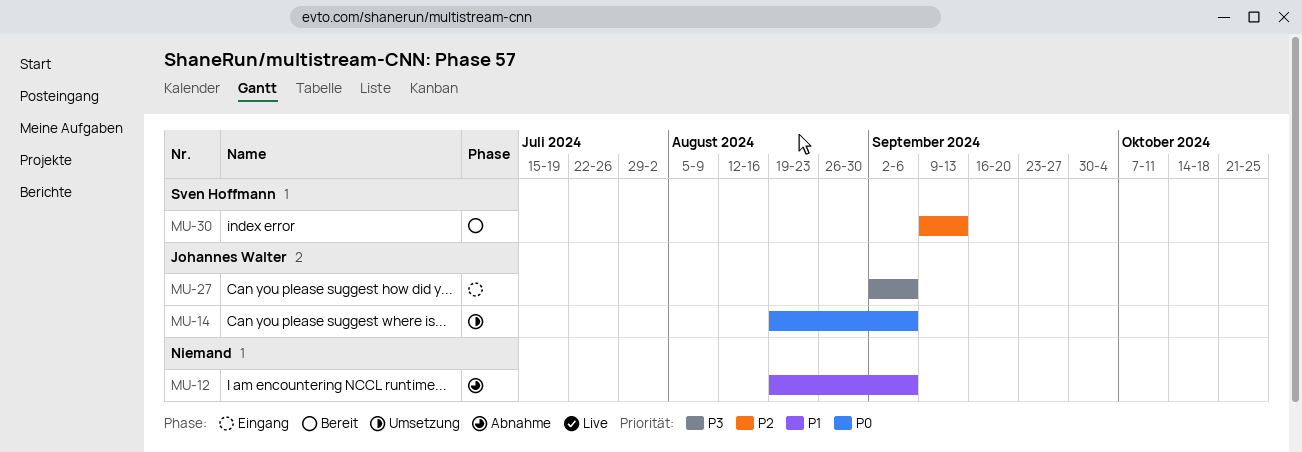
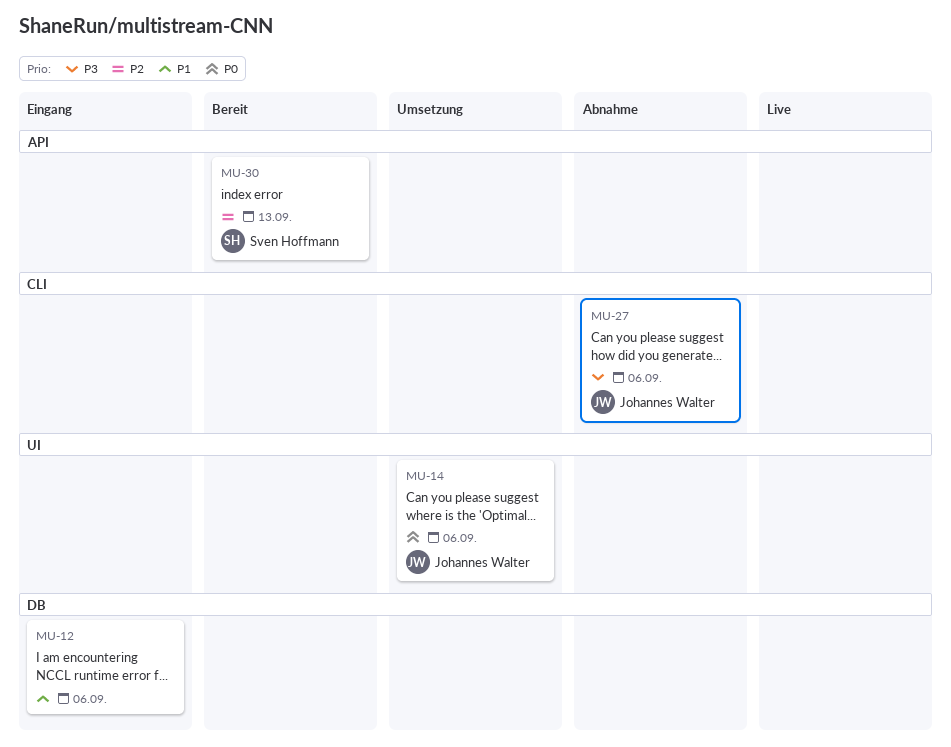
MU-12, status: Abnahme -> Eingang
MU-27, status: Eingang -> Abnahme

